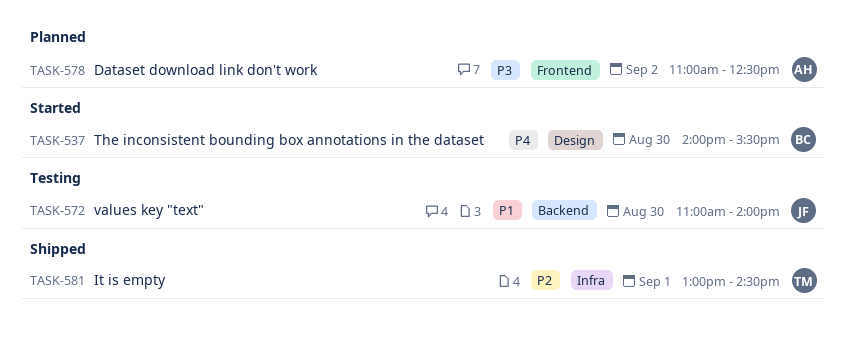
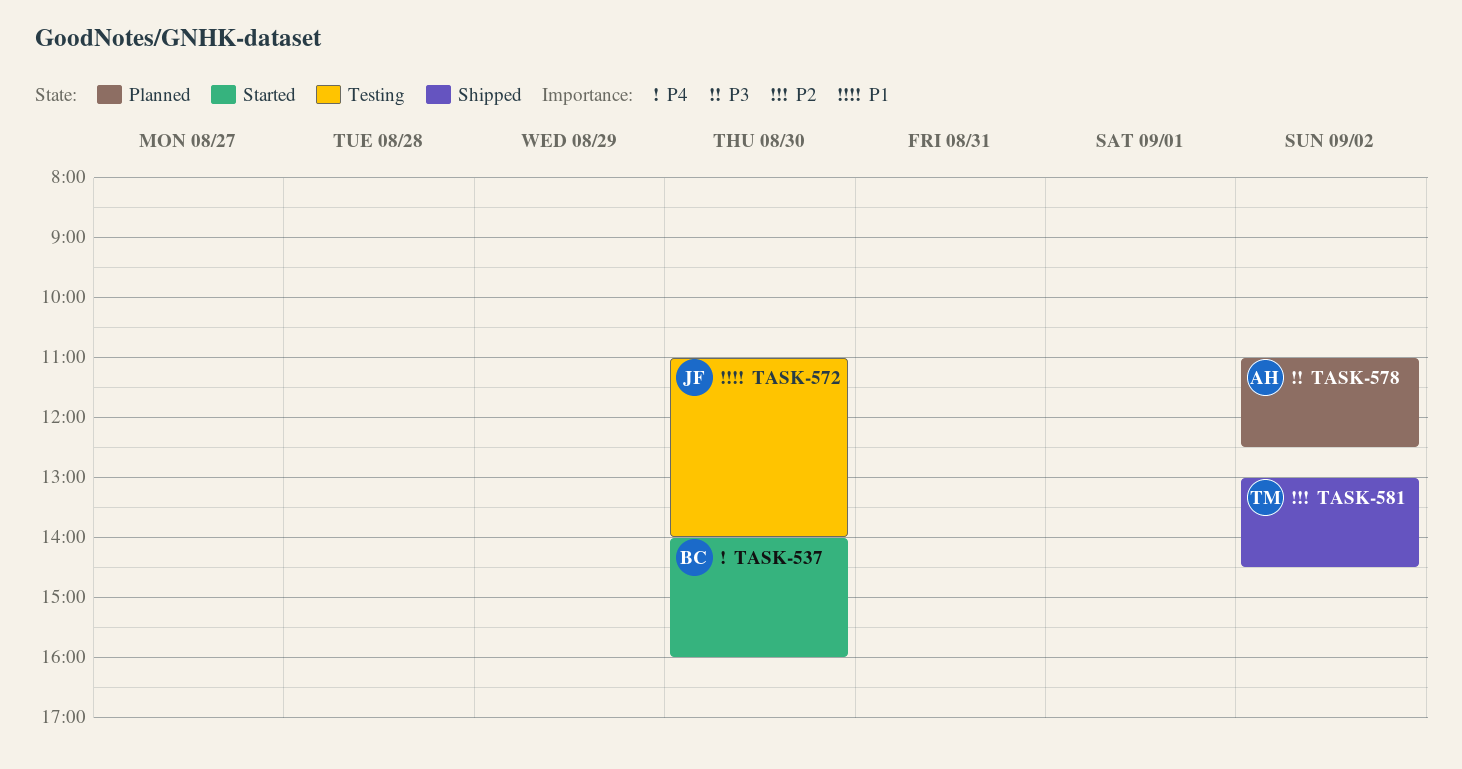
TASK-537, ends: 15:30 -> 16:00
TASK-581, day: Sep 1 -> Sep 2

